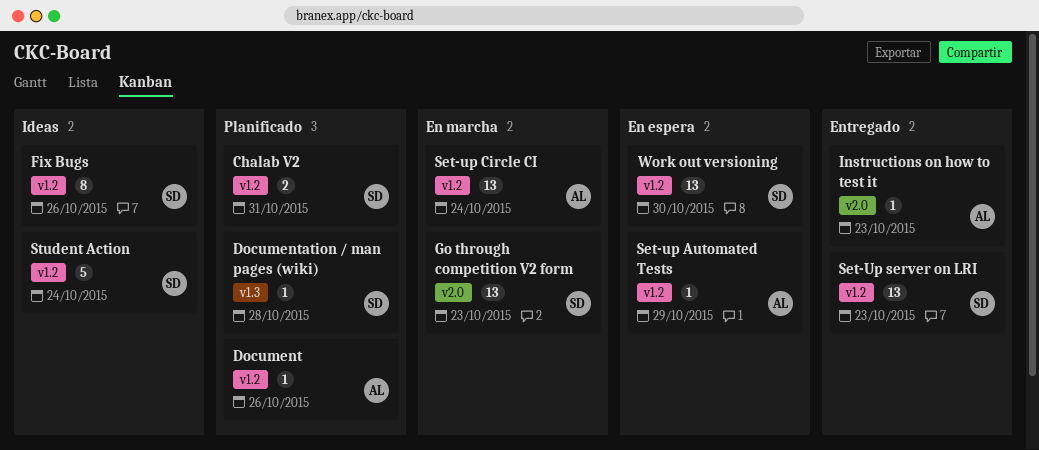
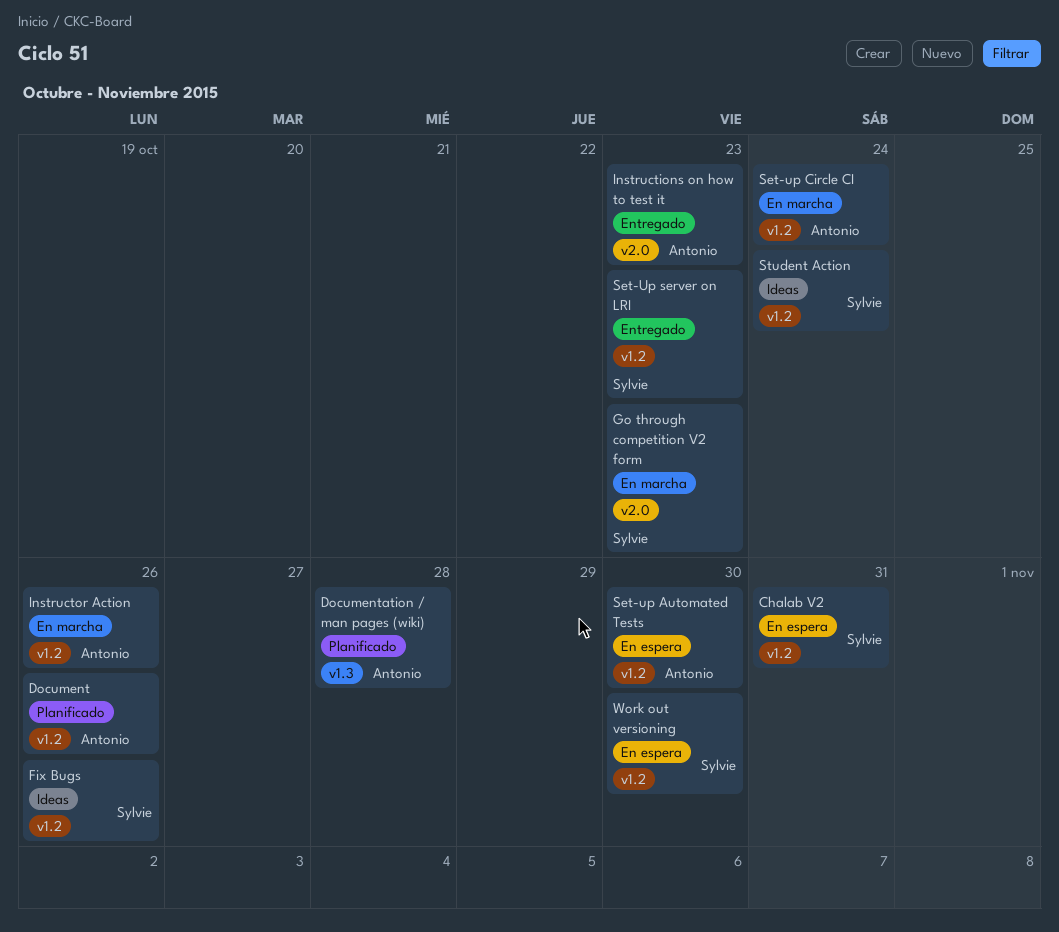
Chalab V2, status: Planificado -> En espera
Documentation / man pages (wiki), owner: Sylvie -> Antonio
Instructor Action: none -> present
Set-up Automated Tests, due: Oct 29 -> Oct 30

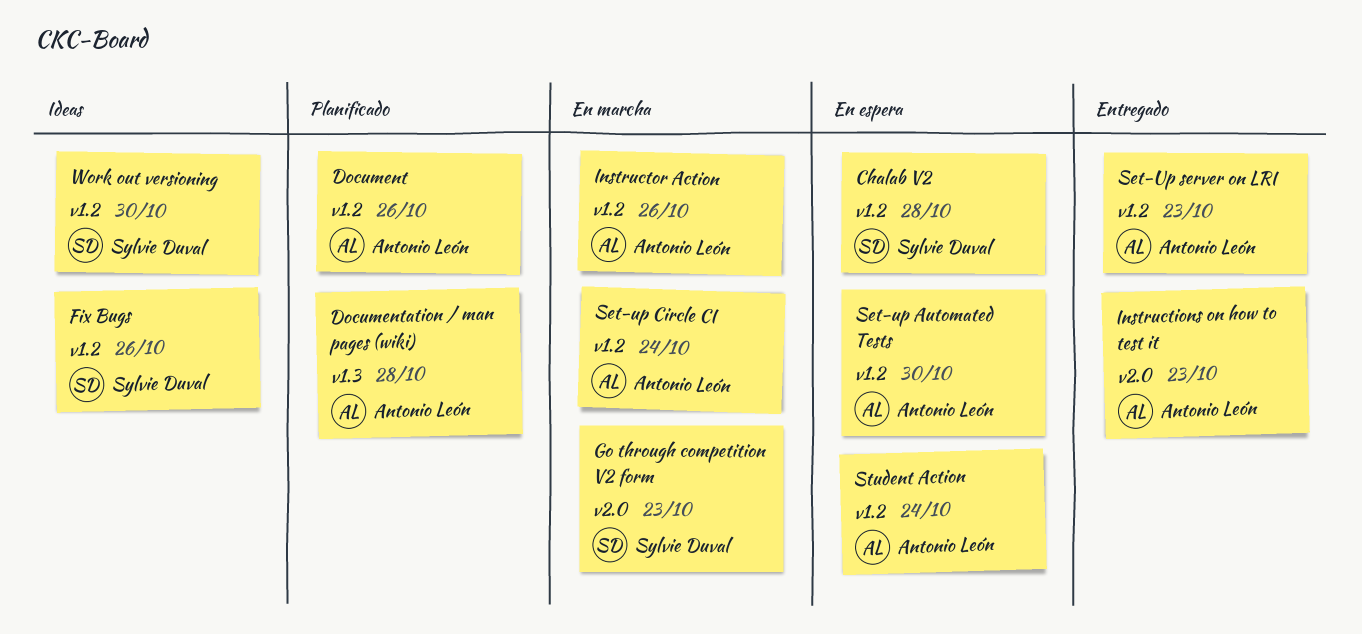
Chalab V2, due: Oct 31 -> Oct 28
Set-Up server on LRI, owner: Sylvie Duval -> Antonio León
Student Action, status: Ideas -> En espera
Student Action, owner: Sylvie Duval -> Antonio León
Work out versioning, status: En espera -> Ideas

